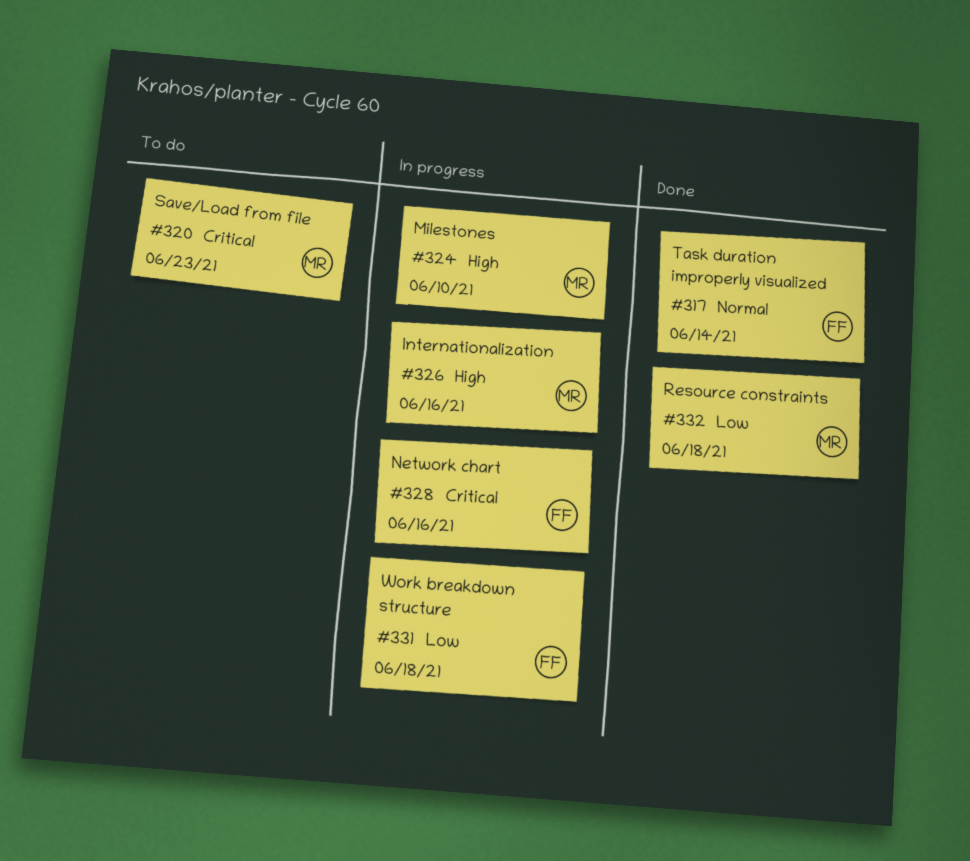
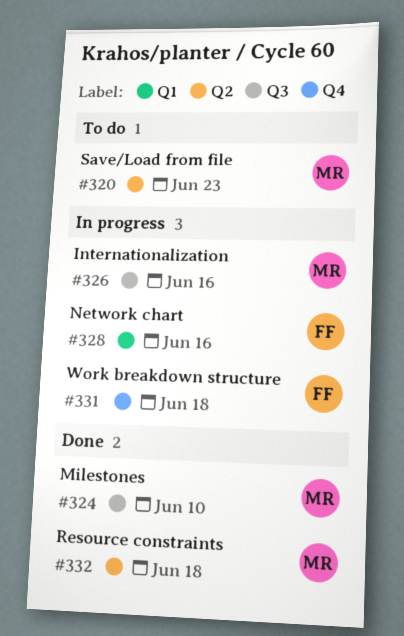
#317: present -> none
#324, status: In progress -> Done

